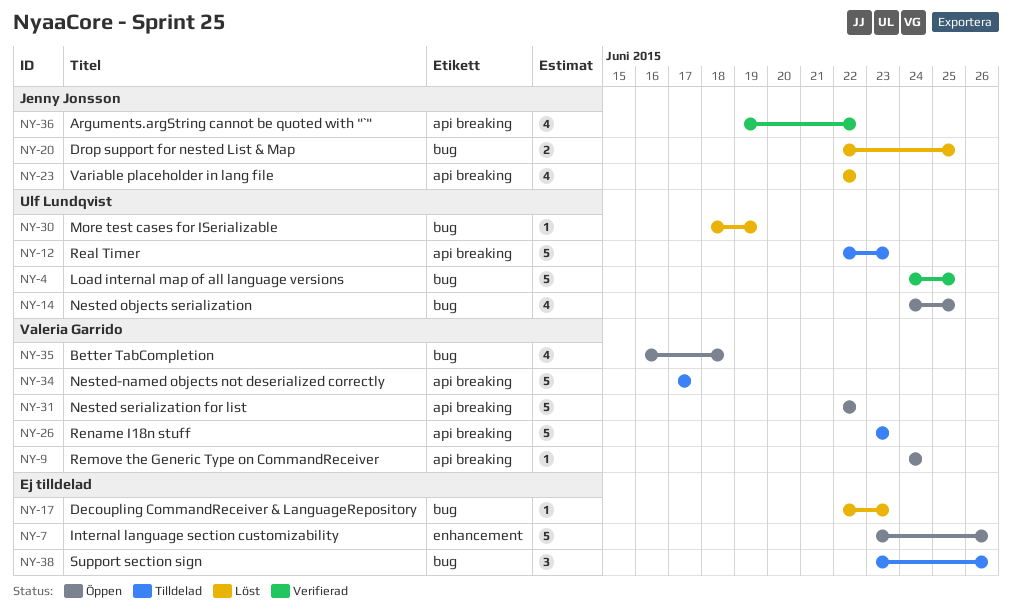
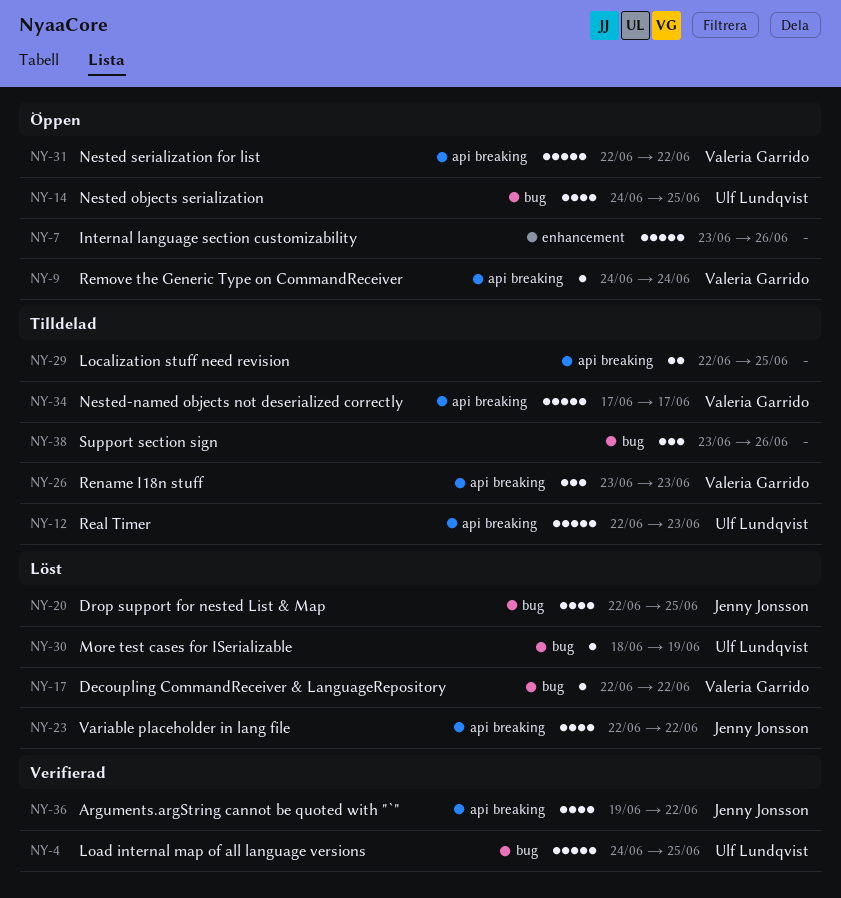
NY-17, owner: none -> Valeria Garrido
NY-17, due: Jun 23 -> Jun 22
NY-20, estimate: 2 -> 4
NY-26, estimate: 5 -> 3
NY-29: none -> present
NY-35: present -> none

